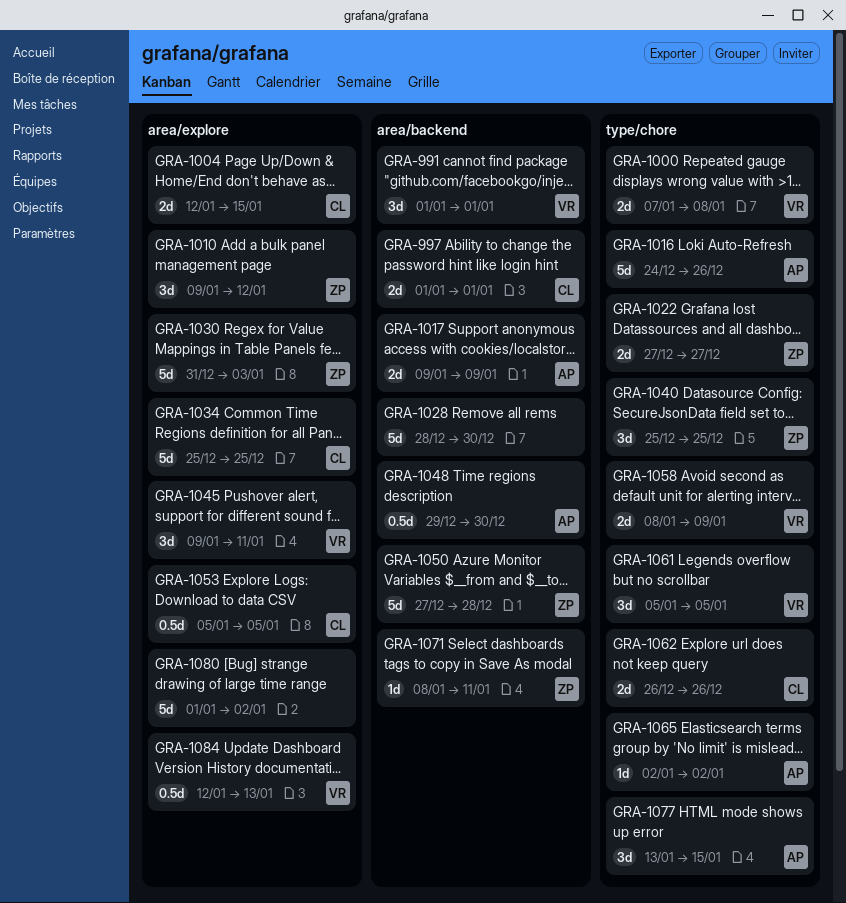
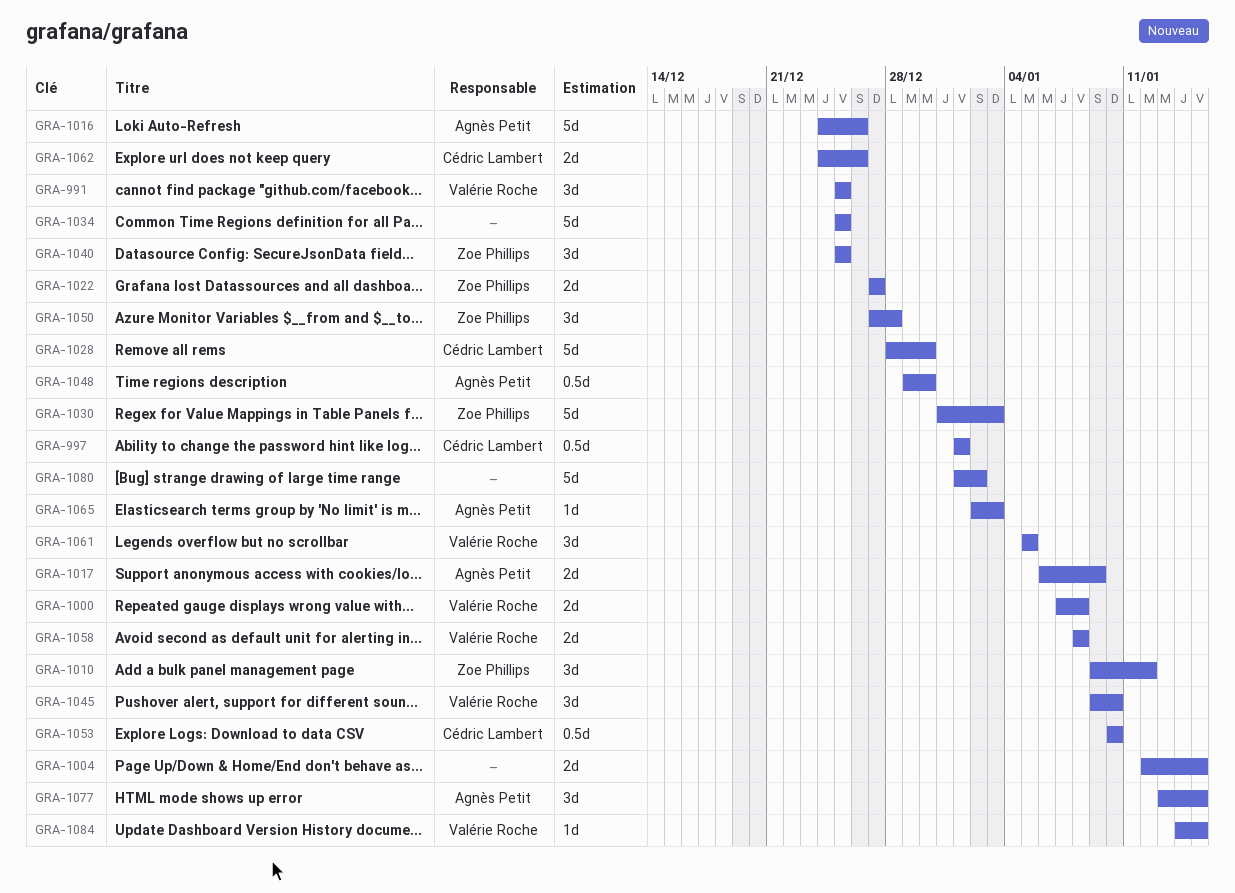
GRA-991, start: Jan 1 -> Dec 25
GRA-991, due: Jan 1 -> Dec 25
GRA-997, estimate: 2d -> 0.5d
GRA-1004, owner: Cédric Lambert -> none
GRA-1017, start: Jan 9 -> Jan 6
GRA-1028, owner: none -> Cédric Lambert
GRA-1034, owner: Cédric Lambert -> none
GRA-1045, due: Jan 11 -> Jan 10
GRA-1050, estimate: 5d -> 3d
GRA-1053, start: Jan 5 -> Jan 10
GRA-1053, due: Jan 5 -> Jan 10
GRA-1058, due: Jan 9 -> Jan 8
GRA-1062, start: Dec 26 -> Dec 24
GRA-1065, due: Jan 2 -> Jan 3
GRA-1071: present -> none
GRA-1084, estimate: 0.5d -> 1d
GRA-1084, start: Jan 12 -> Jan 14
GRA-1084, due: Jan 13 -> Jan 15

